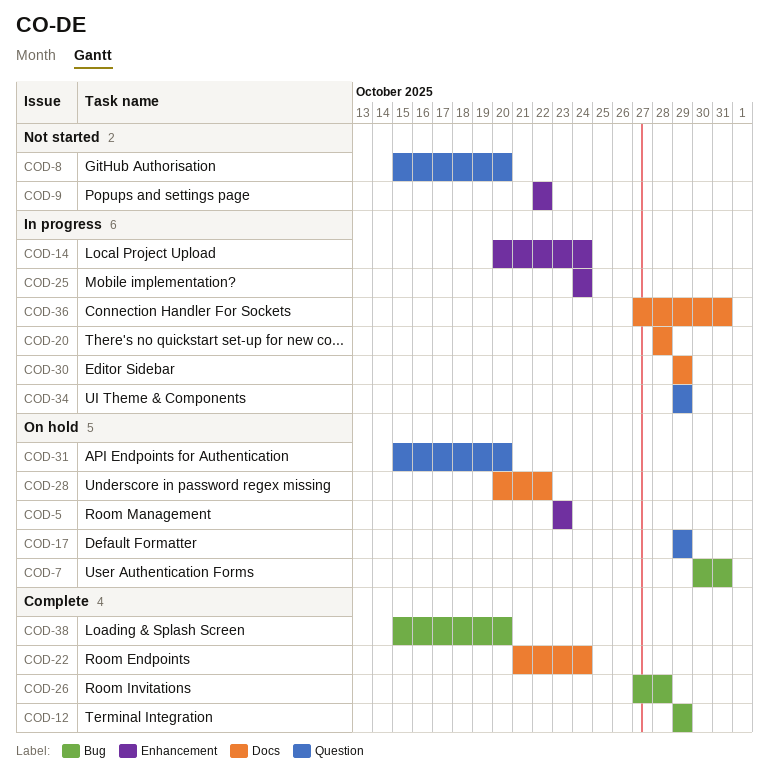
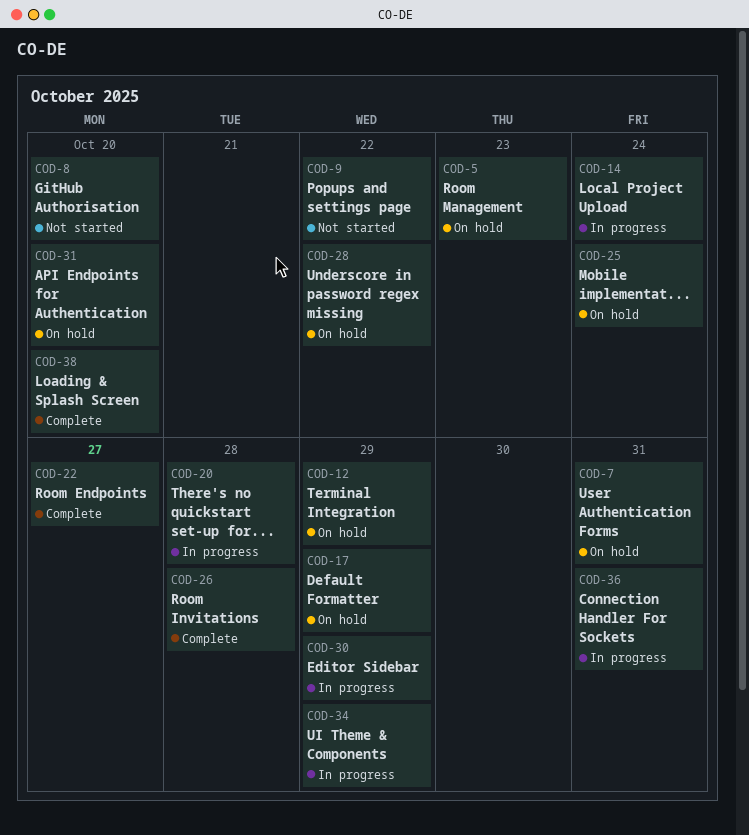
COD-12, status: Complete -> On hold
COD-22, due: Oct 24 -> Oct 27
COD-25, status: In progress -> On hold

